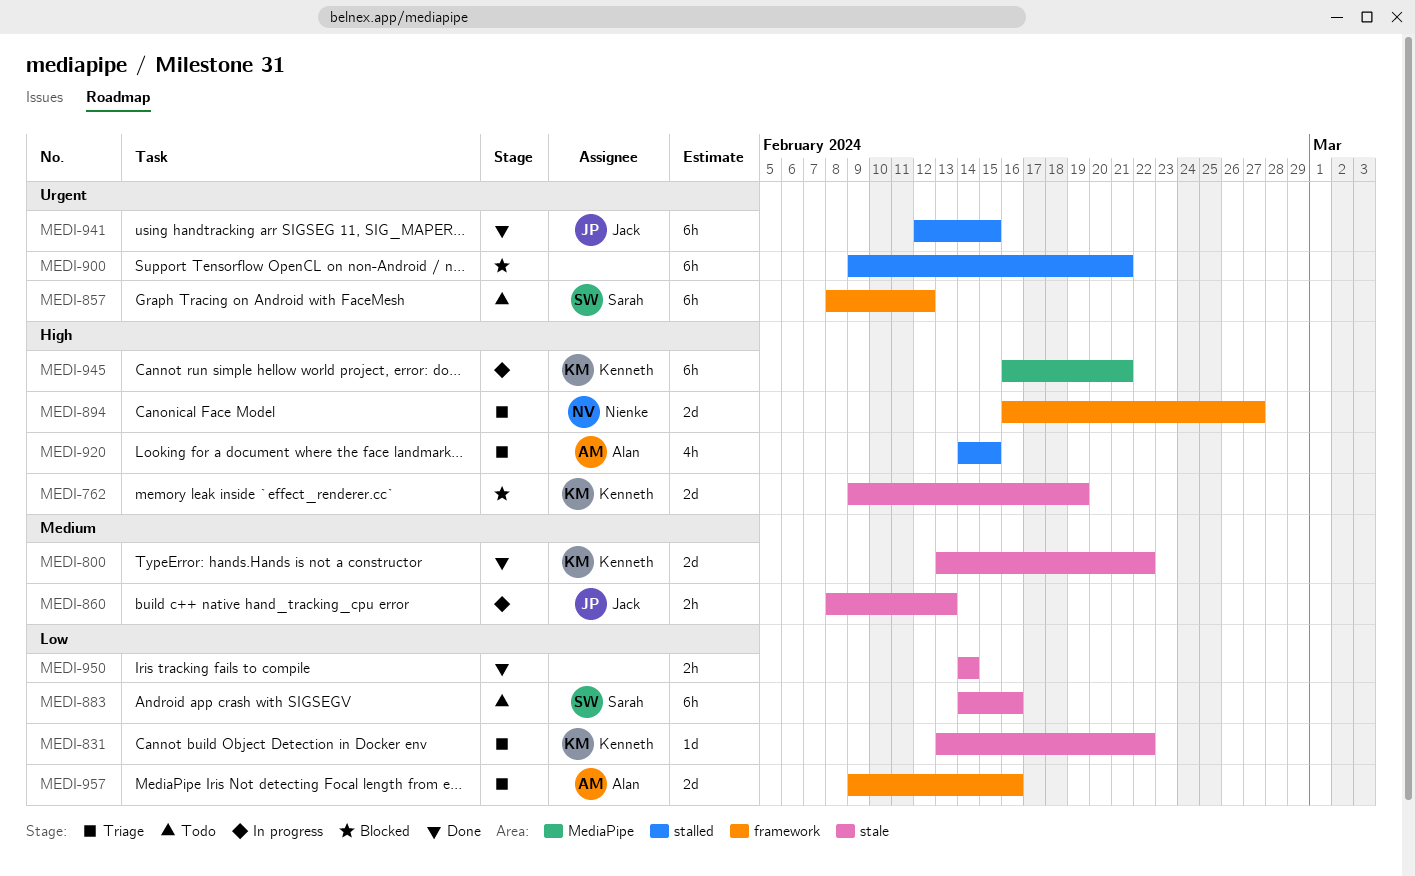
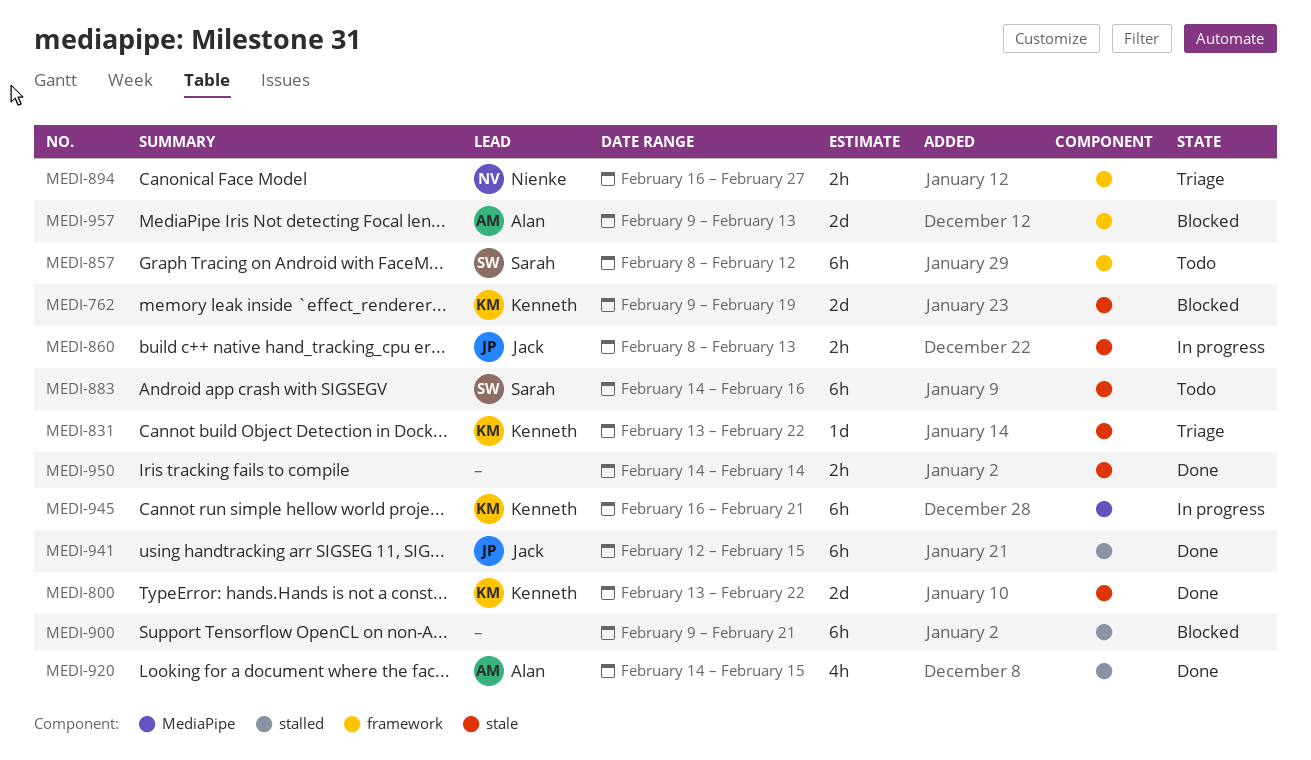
MEDI-894, estimate: 2d -> 2h
MEDI-920, status: Triage -> Done
MEDI-957, status: Triage -> Blocked
MEDI-957, due: Feb 16 -> Feb 13

